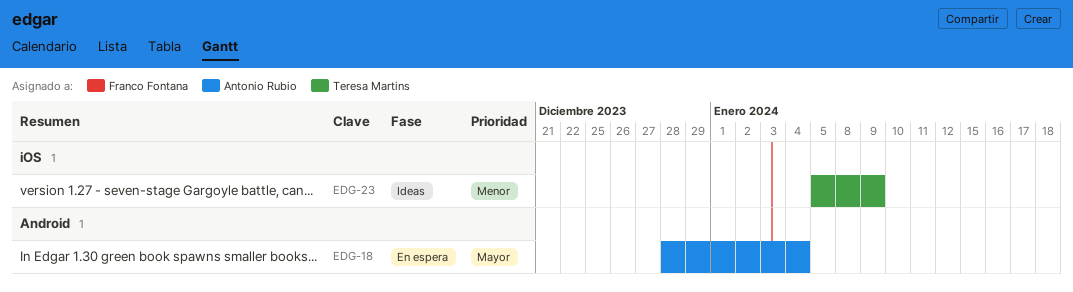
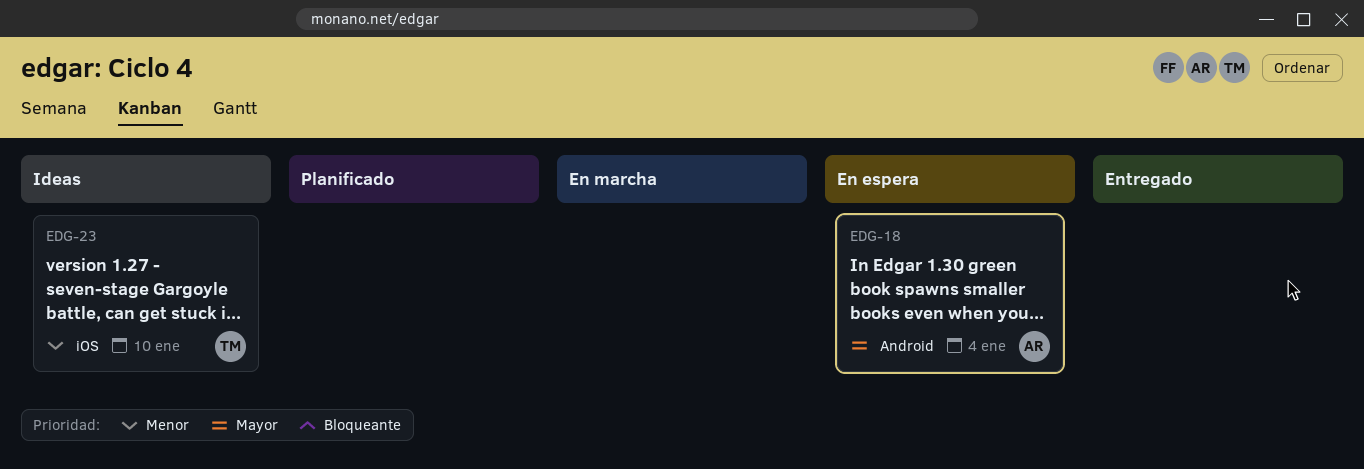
EDG-23, due: Jan 9 -> Jan 10

